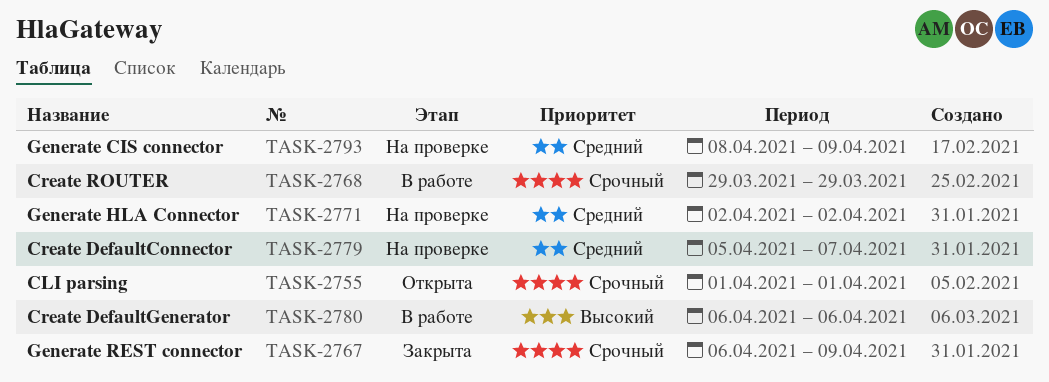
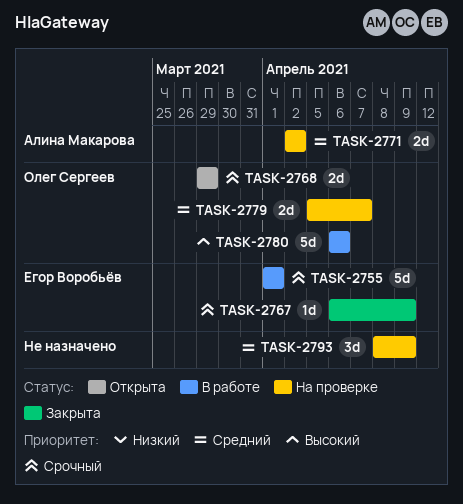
TASK-2755, status: Открыта -> В работе
TASK-2768, status: В работе -> Открыта

